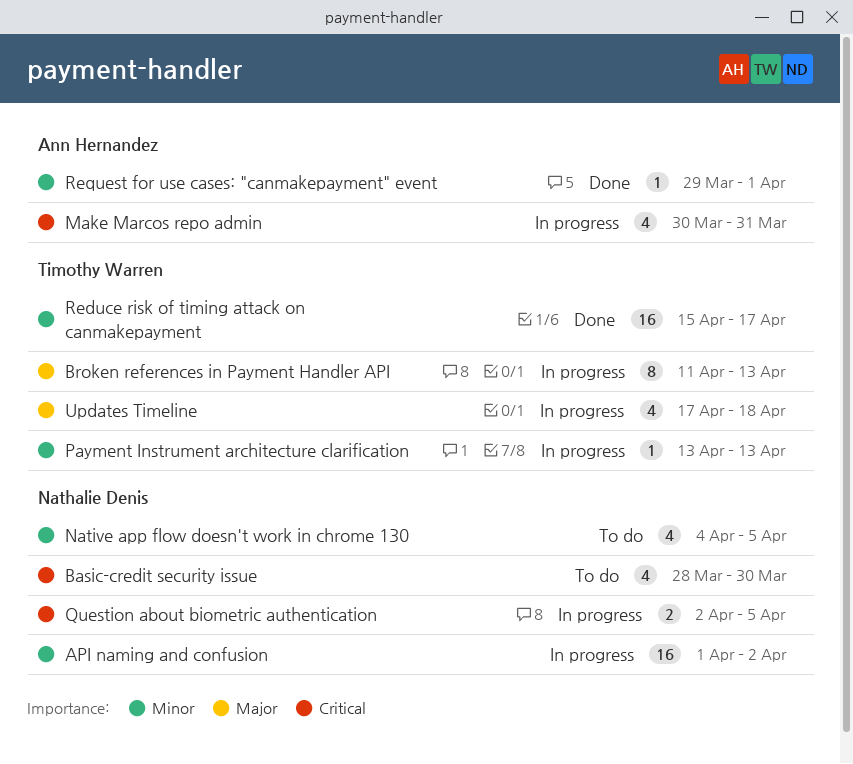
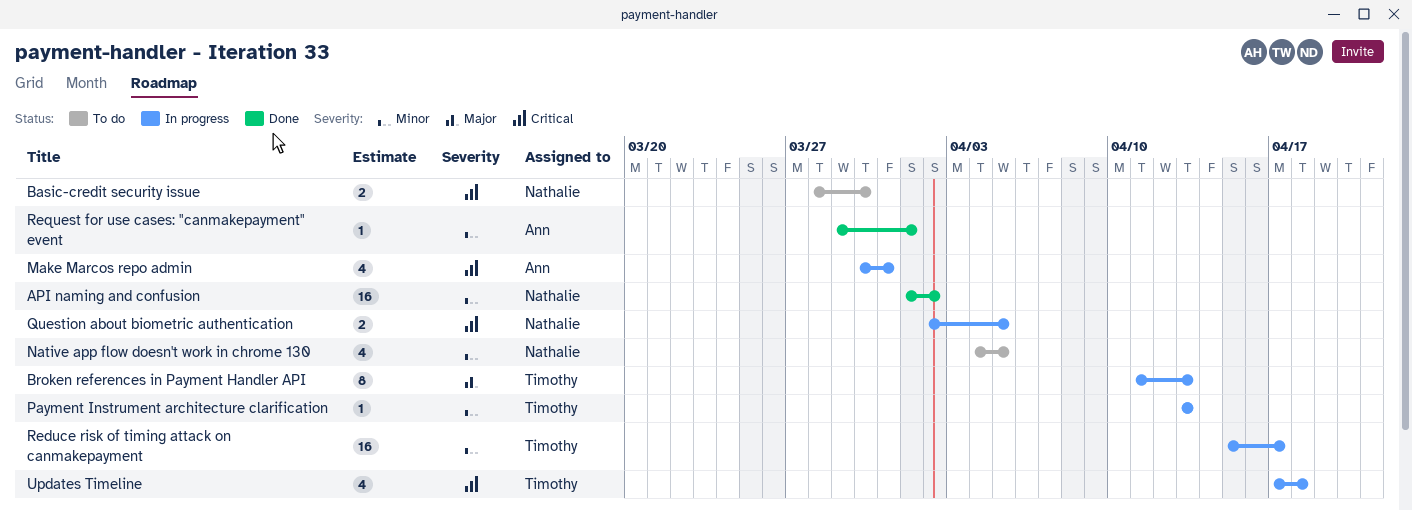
API naming and confusion, status: In progress -> Done
Basic-credit security issue, estimate: 4 -> 2
Reduce risk of timing attack on canmakepayment, status: Done -> In progress
Updates Timeline, priority: Major -> Critical

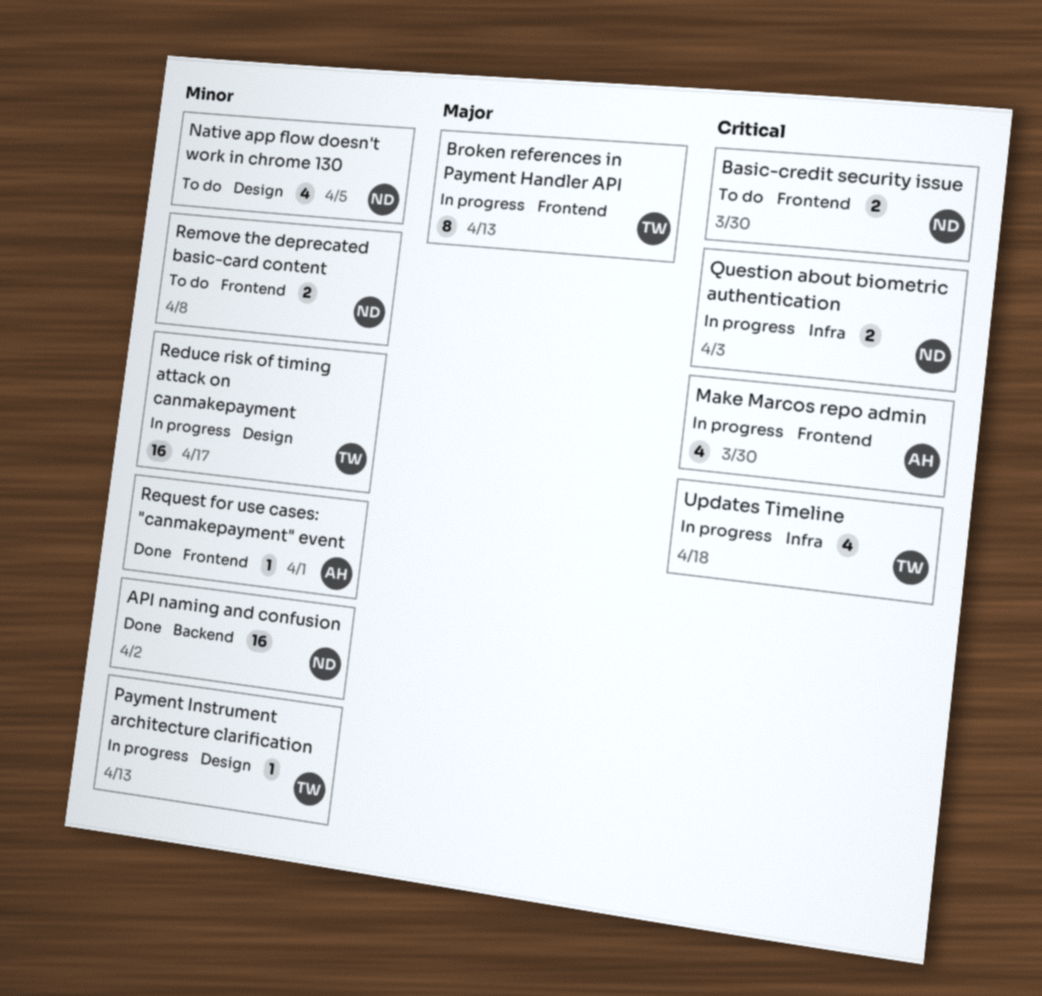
Make Marcos repo admin, due: Mar 31 -> Mar 30
Question about biometric authentication, due: Apr 5 -> Apr 3
Remove the deprecated basic-card content: none -> present

